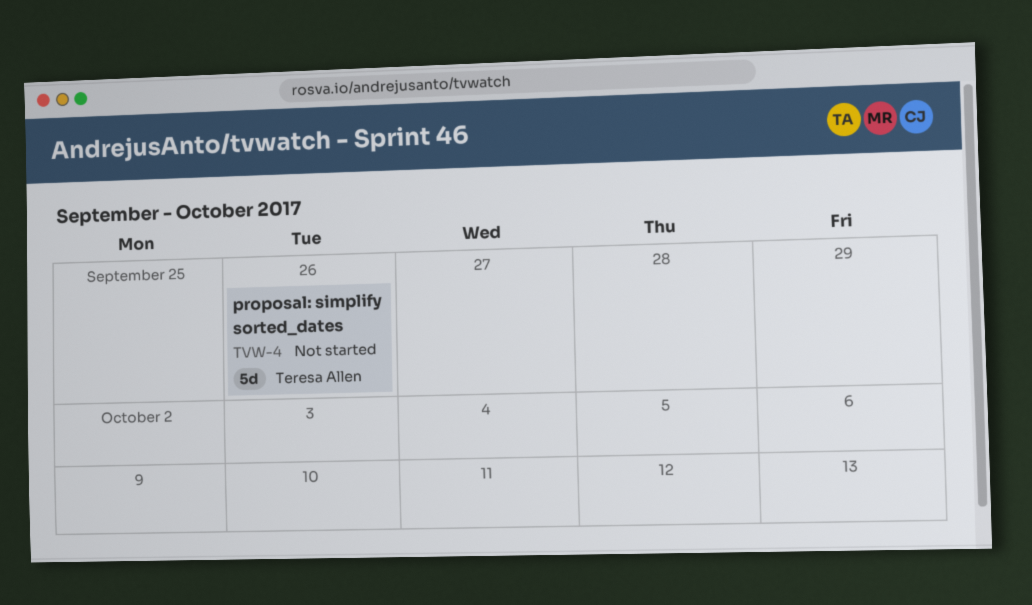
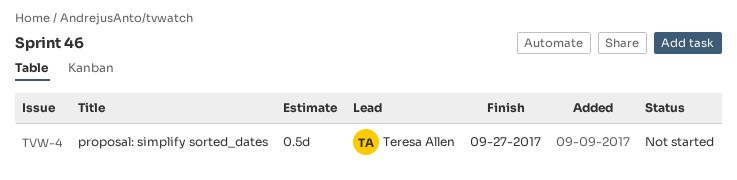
TVW-4, estimate: 5d -> 0.5d
TVW-4, due: Sep 26 -> Sep 27

